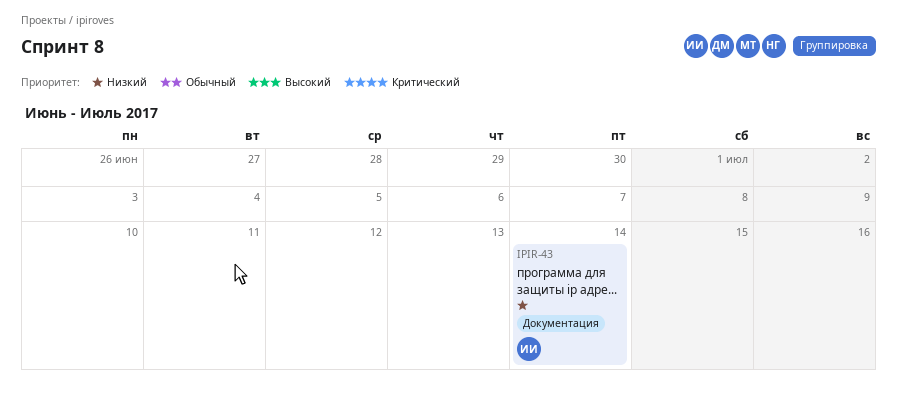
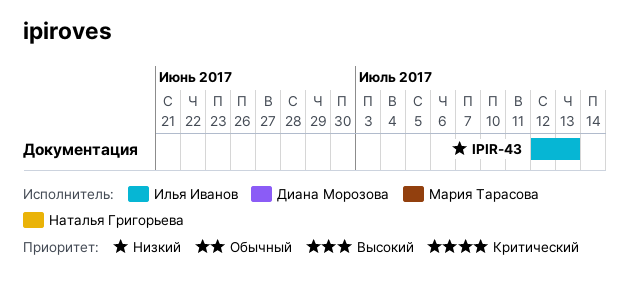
IPIR-43, due: Jul 14 -> Jul 13

